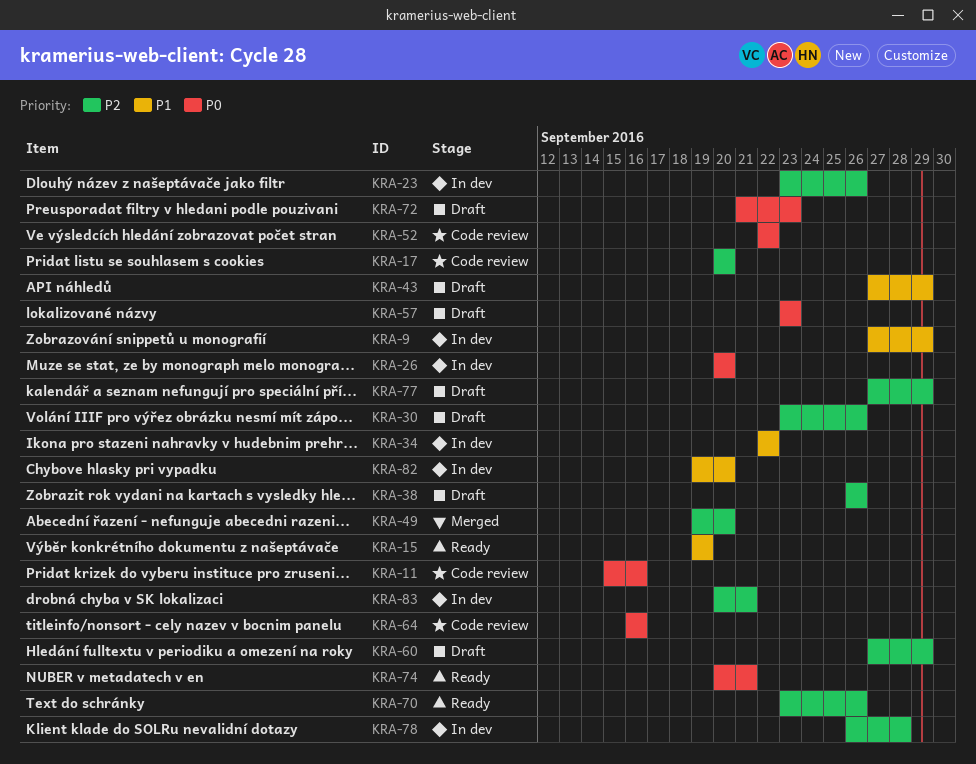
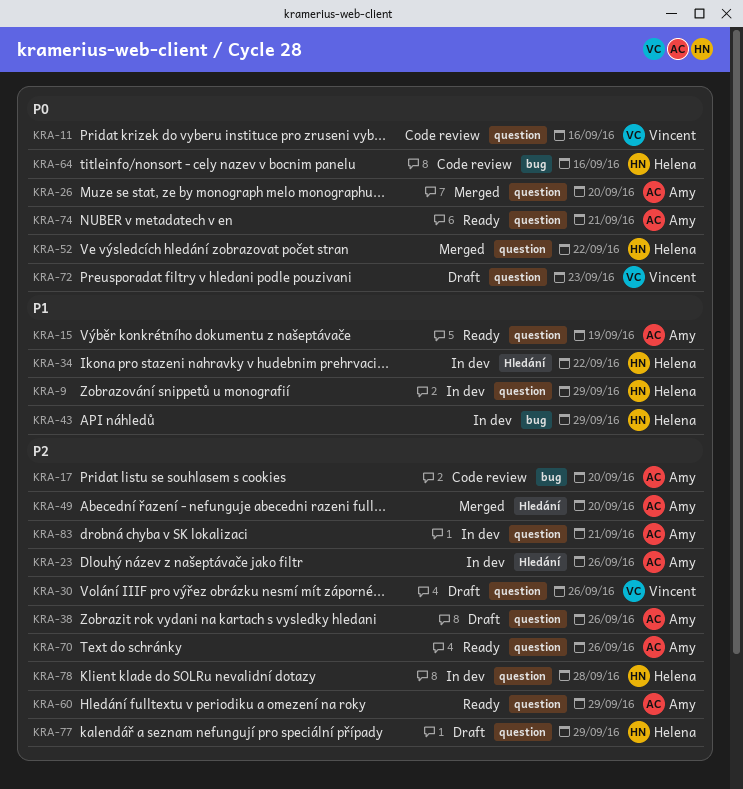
KRA-26, status: In dev -> Merged
KRA-43, status: Draft -> In dev
KRA-52, status: Code review -> Merged
KRA-57: present -> none
KRA-60, status: Draft -> Ready
KRA-82: present -> none

